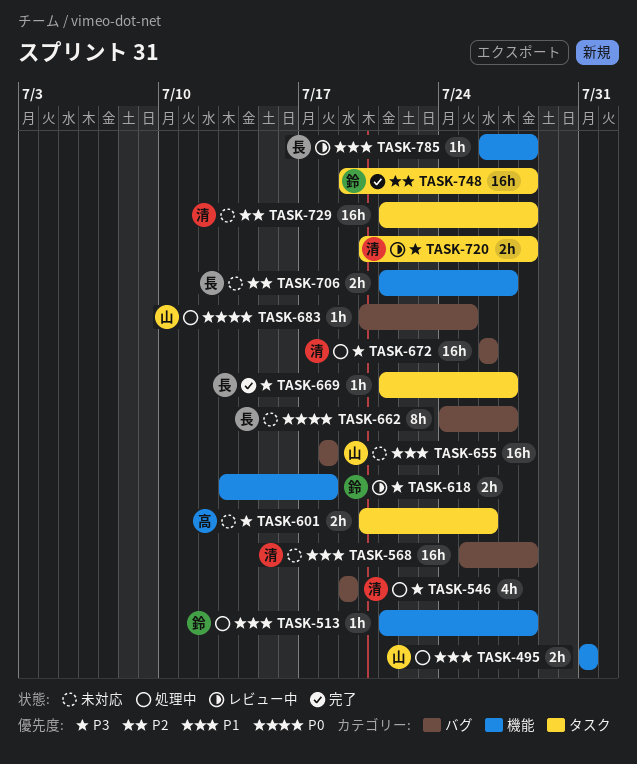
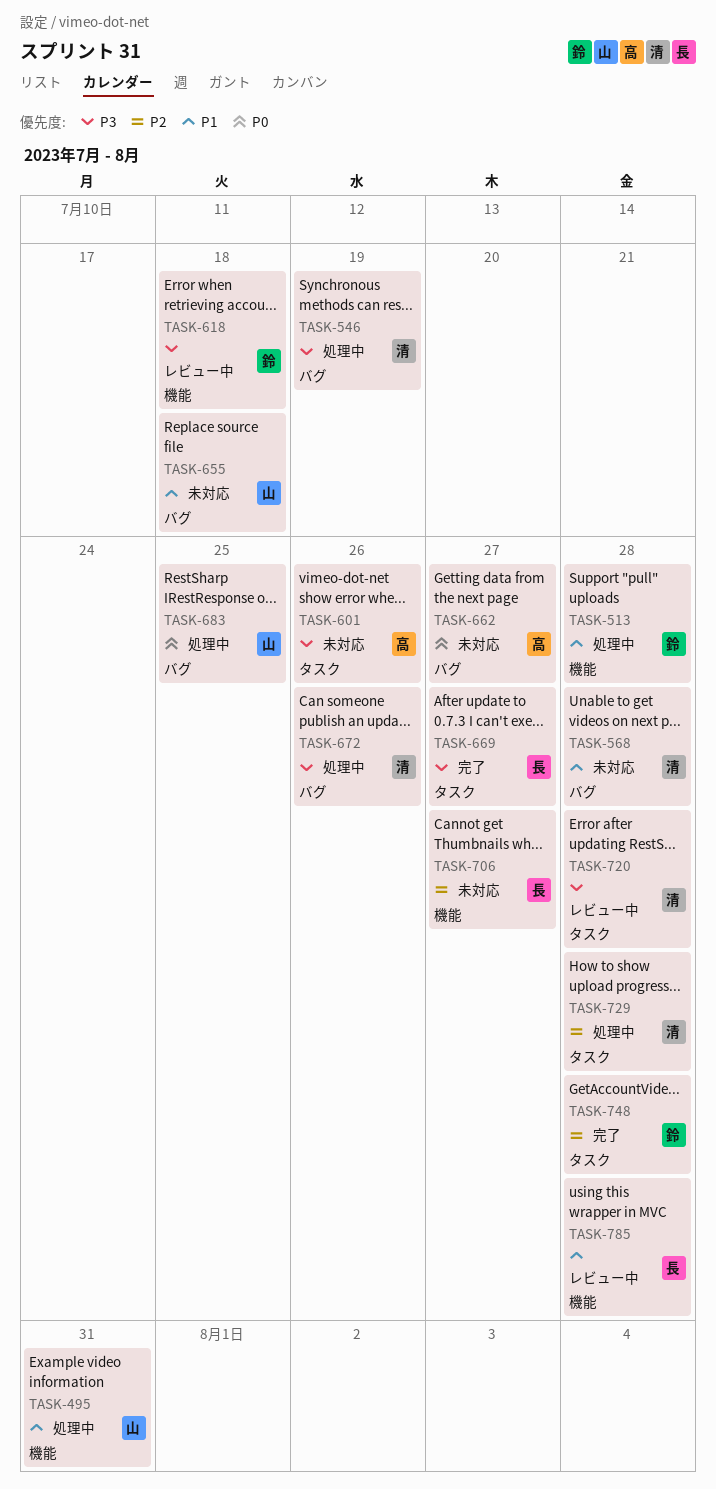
TASK-662, owner: 長 -> 高
TASK-729, status: 未対応 -> 処理中

